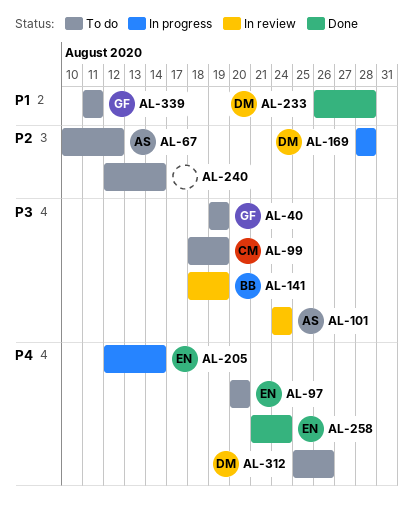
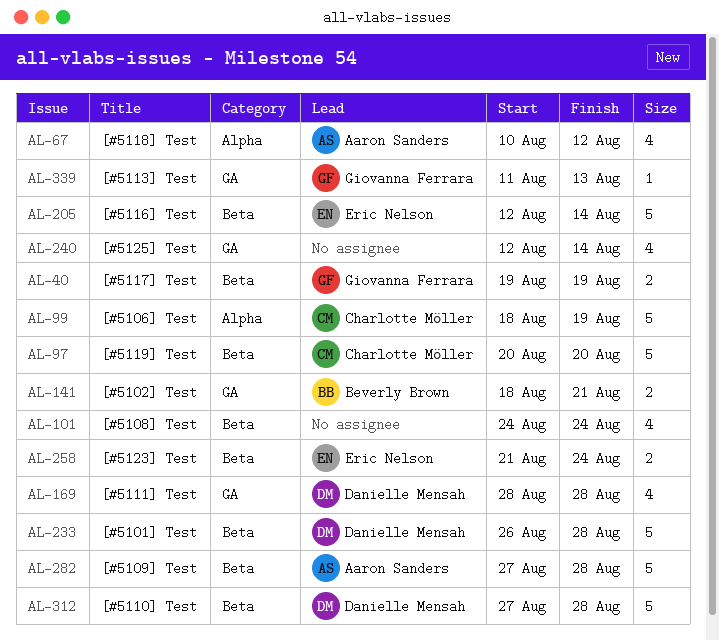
AL-97, owner: Eric Nelson -> Charlotte Möller
AL-101, owner: Aaron Sanders -> none
AL-141, due: Aug 19 -> Aug 21
AL-282: none -> present
AL-312, start: Aug 25 -> Aug 27
AL-312, due: Aug 26 -> Aug 28
AL-339, due: Aug 11 -> Aug 13

